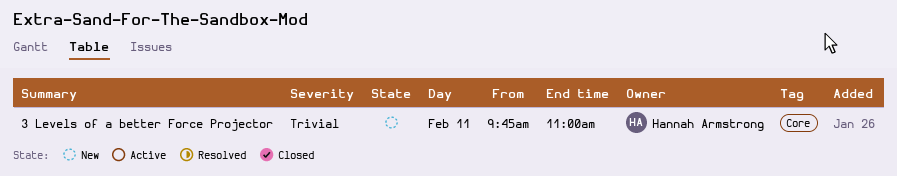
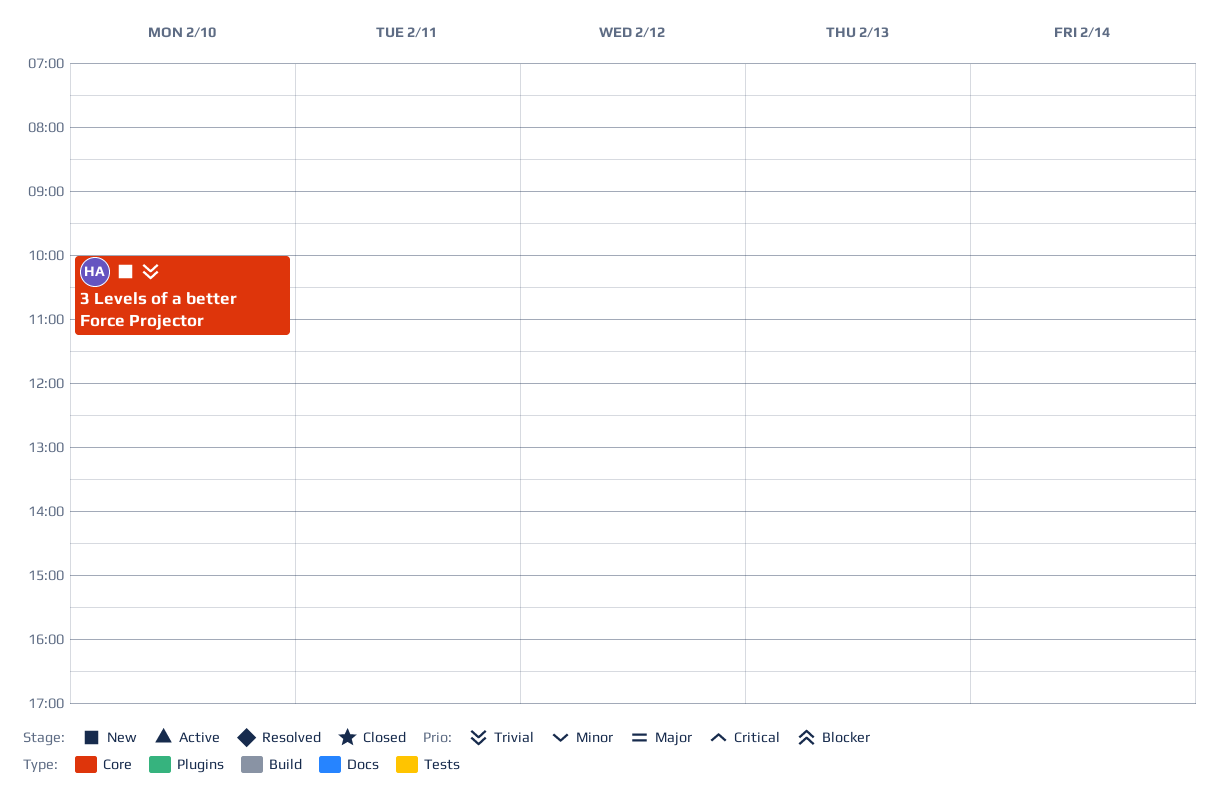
3 Levels of a better Force Projector, day: Feb 11 -> Feb 10
3 Levels of a better Force Projector, begins: 09:45 -> 10:00
3 Levels of a better Force Projector, ends: 11:00 -> 11:15

